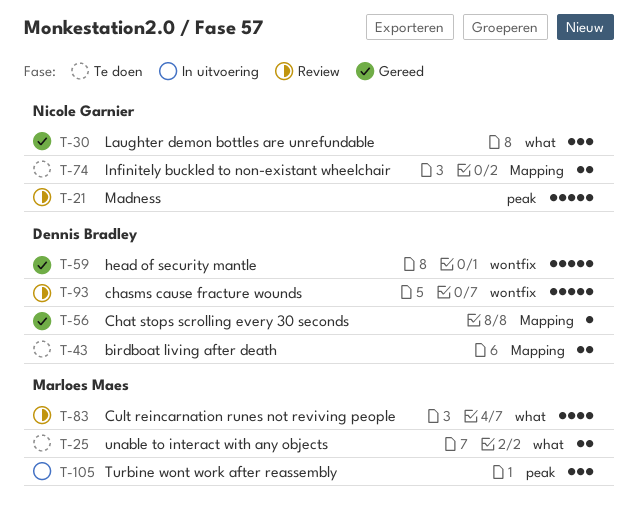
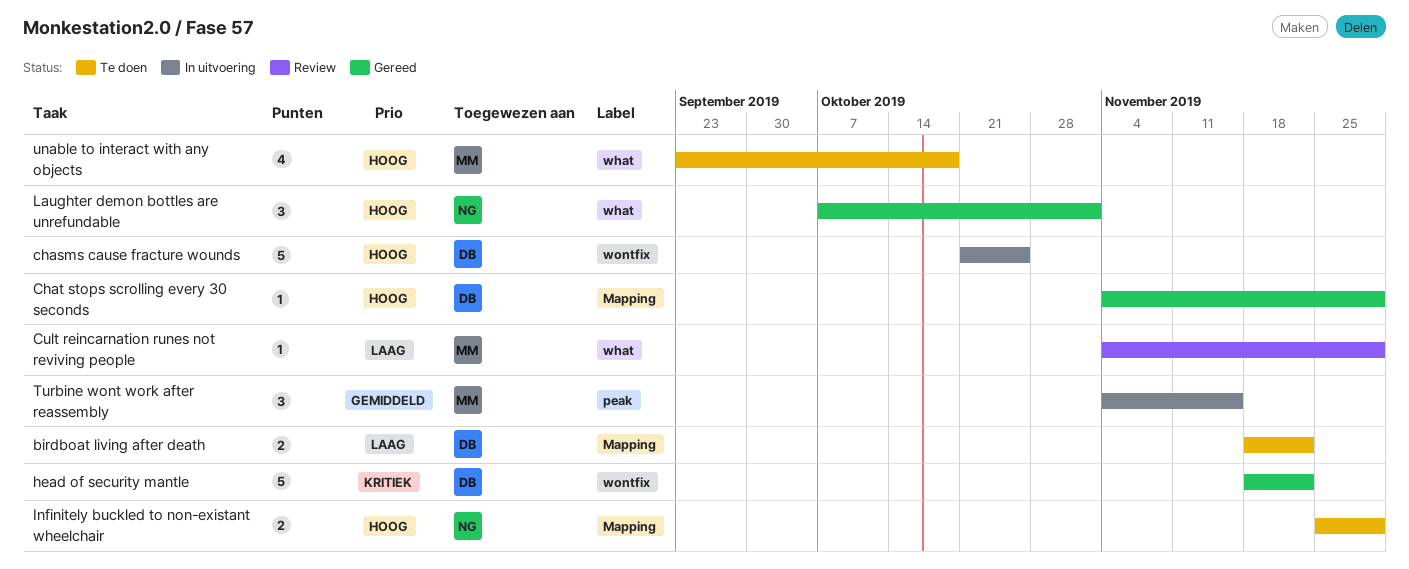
chasms cause fracture wounds, status: Review -> In uitvoering
Cult reincarnation runes not reviving people, estimate: 4 -> 1
Madness: present -> none
unable to interact with any objects, estimate: 2 -> 4

